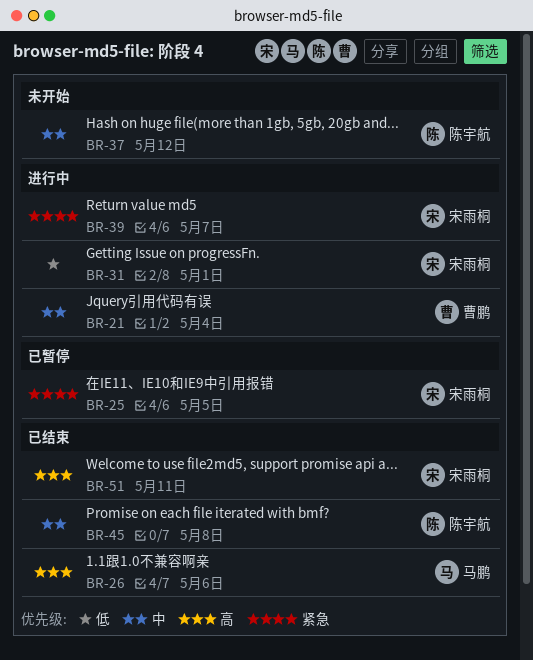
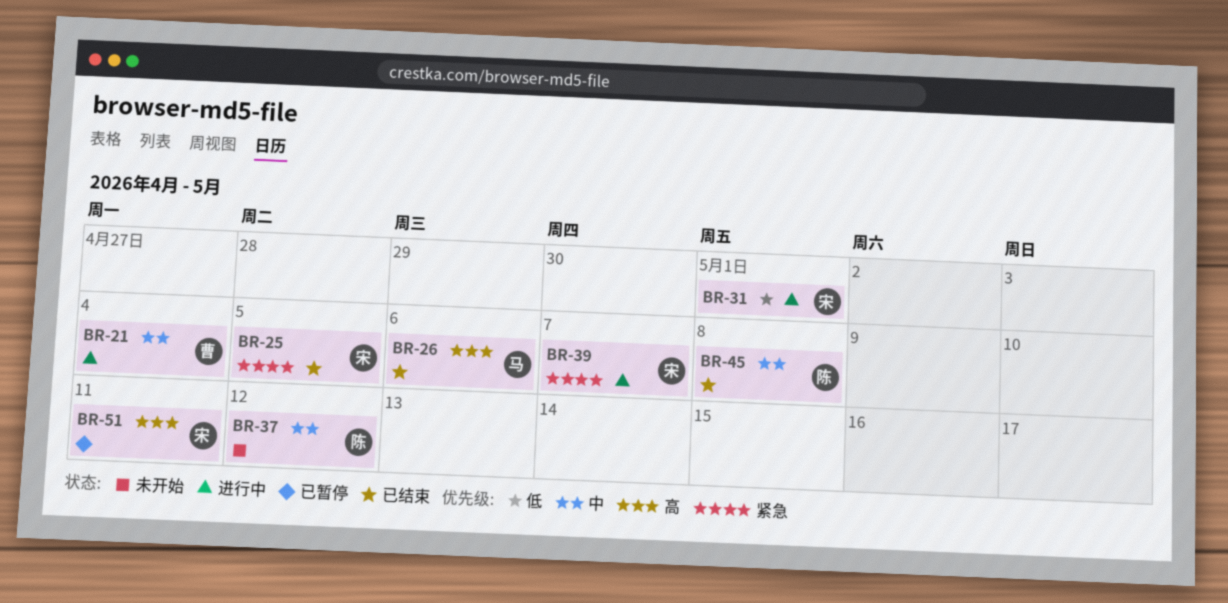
BR-25, status: 已暂停 -> 已结束
BR-51, status: 已结束 -> 已暂停

